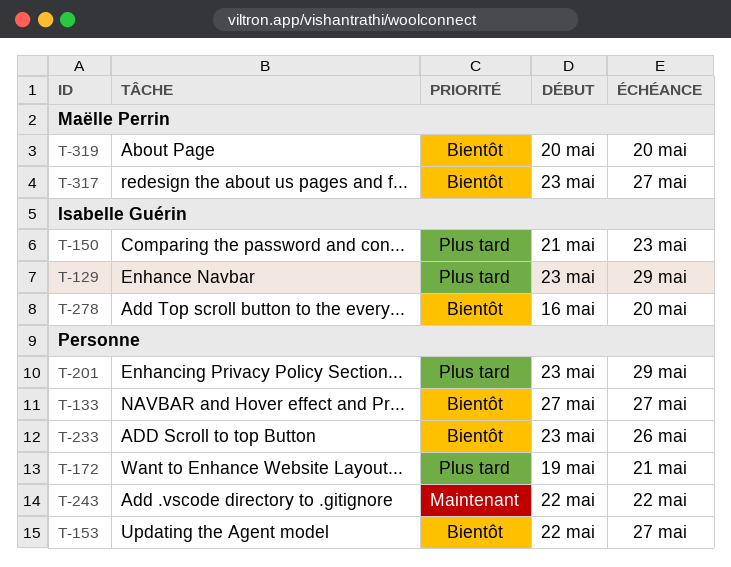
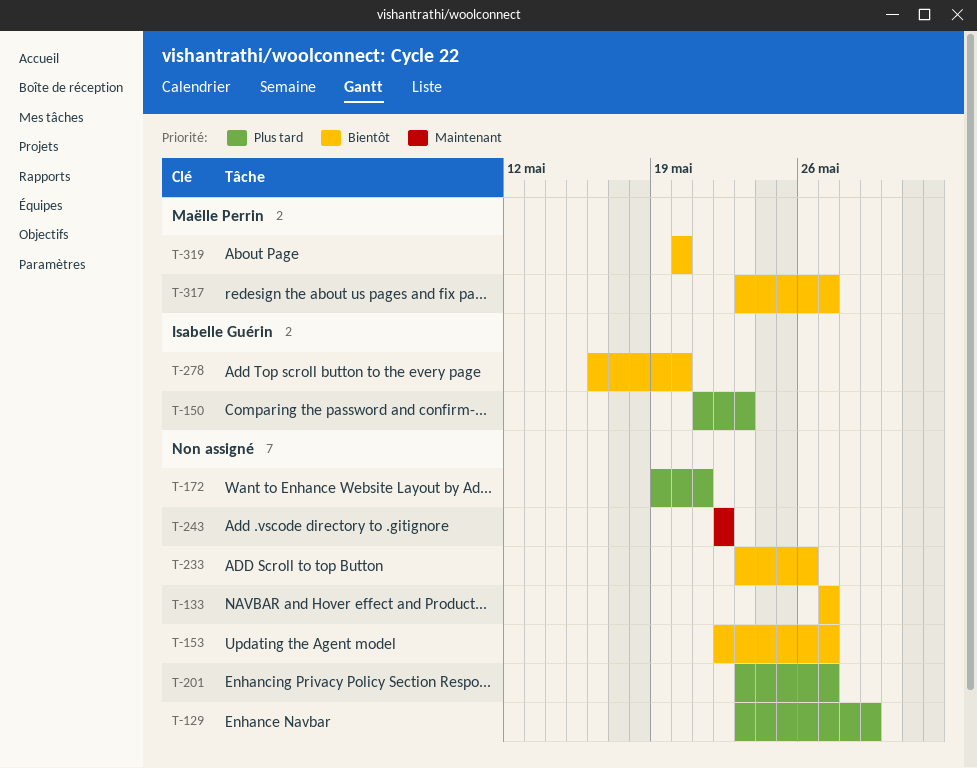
T-129, owner: Isabelle Guérin -> none
T-201, due: May 29 -> May 27

